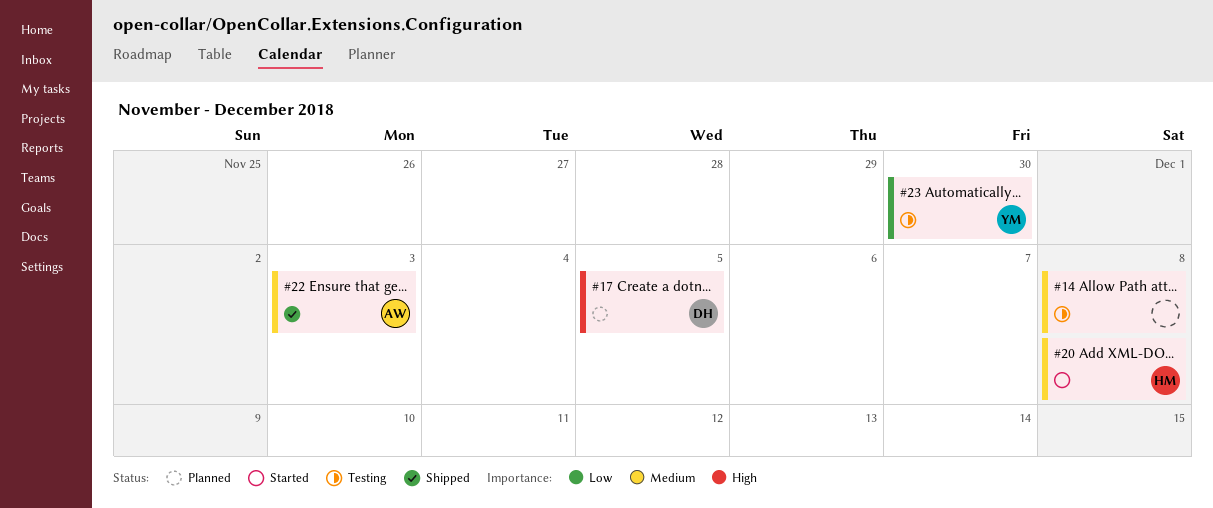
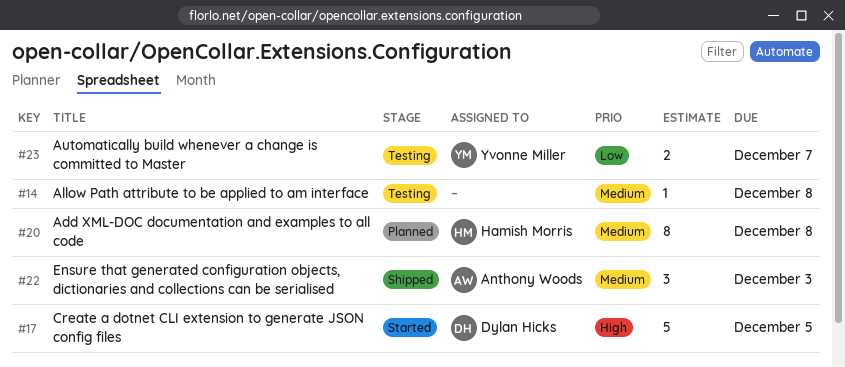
#17, status: Planned -> Started
#20, status: Started -> Planned
#23, due: Nov 30 -> Dec 7

